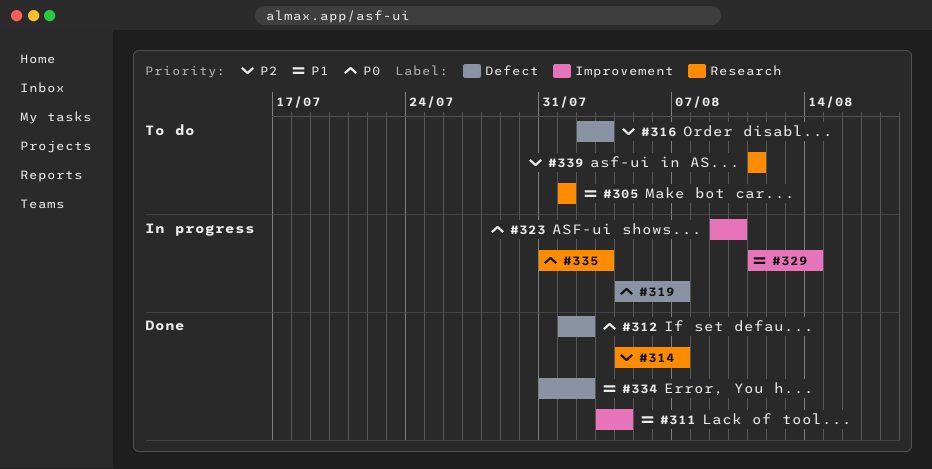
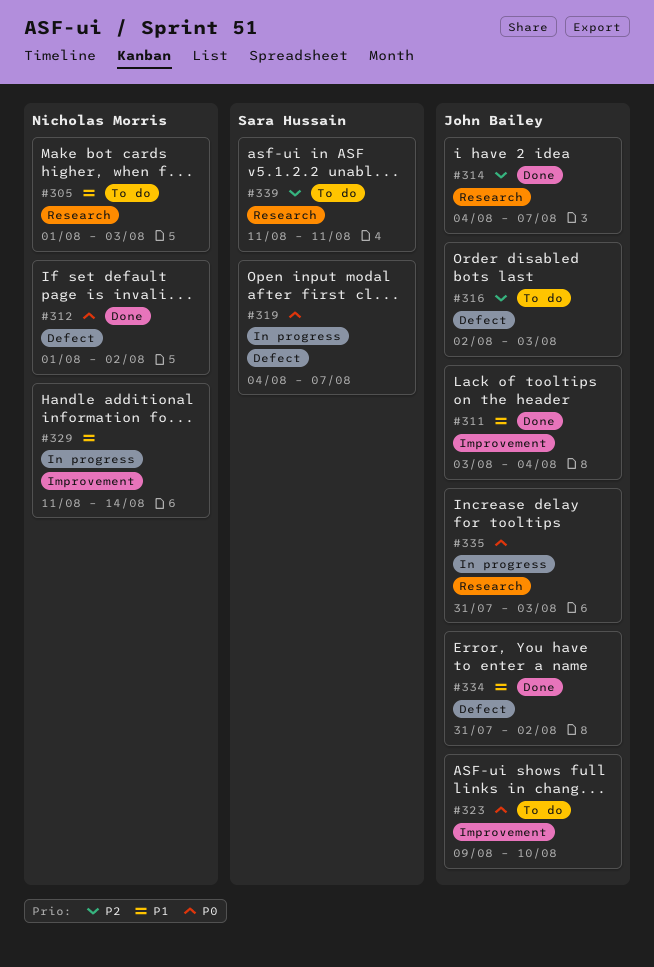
#305, due: Aug 1 -> Aug 3
#323, status: In progress -> To do

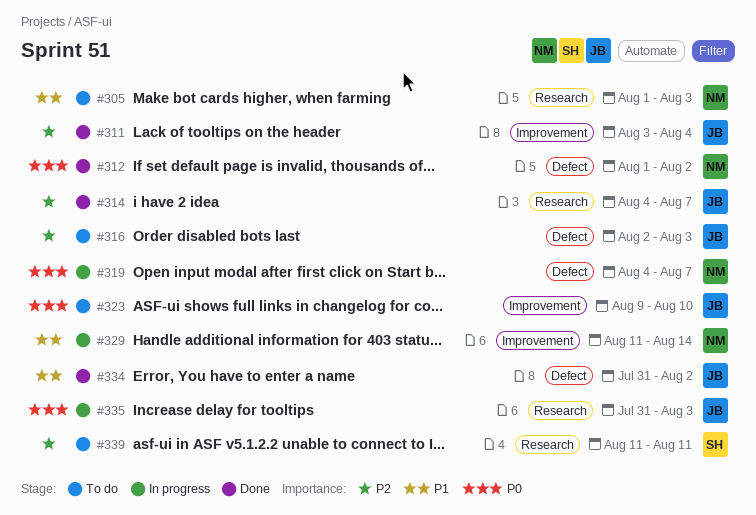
#311, priority: P1 -> P2
#319, owner: Sara Hussain -> Nicholas Morris

